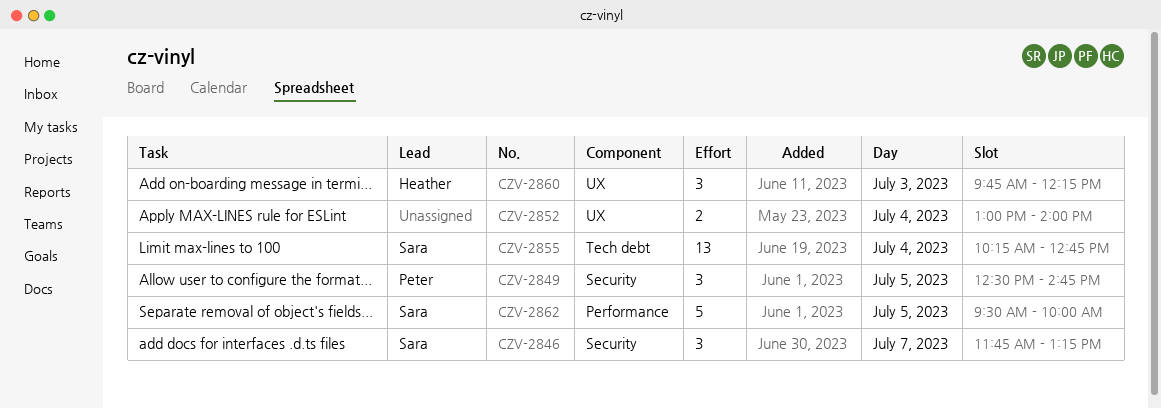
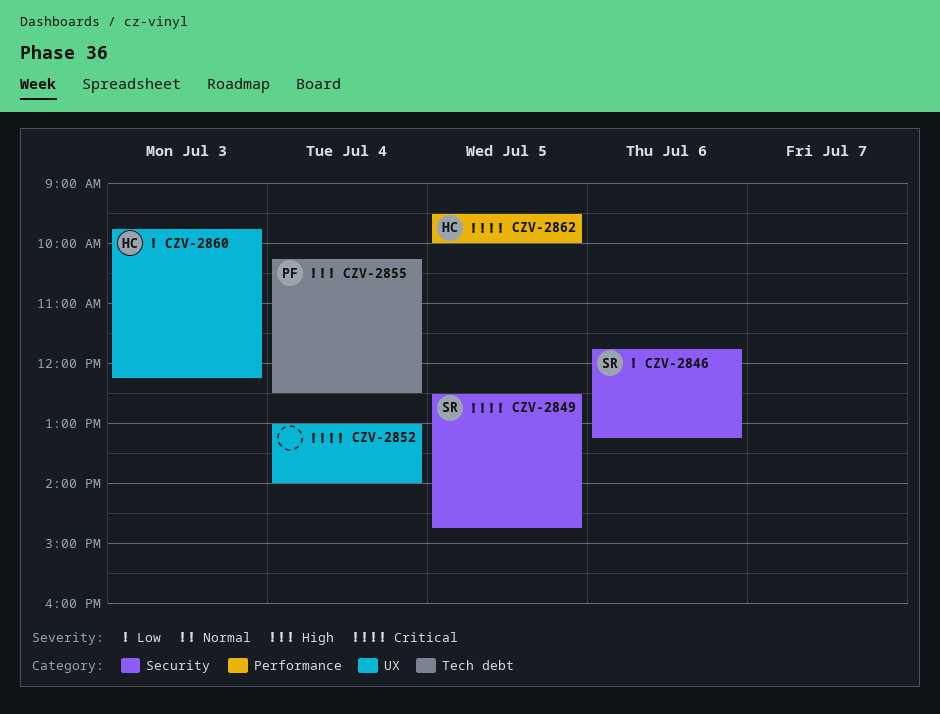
CZV-2846, day: Jul 7 -> Jul 6
CZV-2849, owner: Peter -> Sara
CZV-2855, owner: Sara -> Peter
CZV-2855, ends: 12:45 -> 12:30
CZV-2862, owner: Sara -> Heather

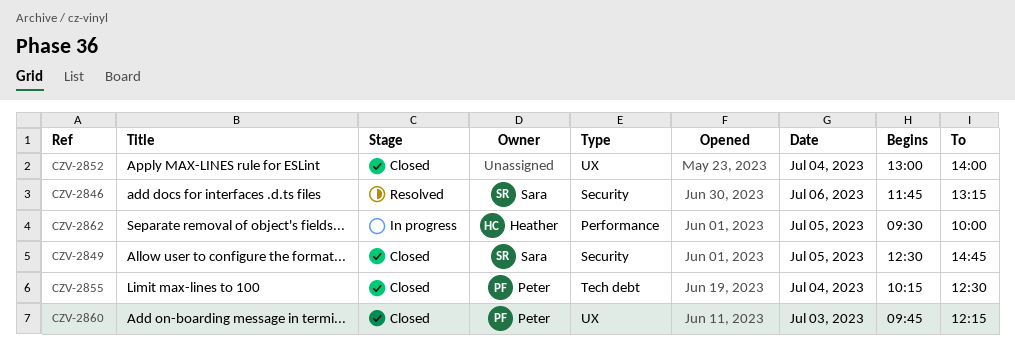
CZV-2860, owner: Heather -> Peter

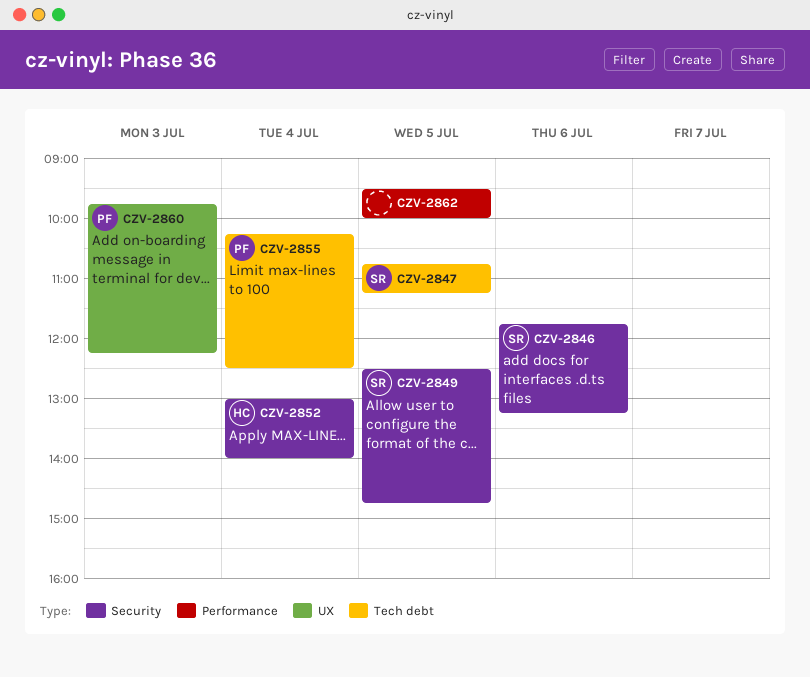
CZV-2847: none -> present
CZV-2852, owner: none -> Heather
CZV-2852, label: UX -> Security
CZV-2862, owner: Heather -> none

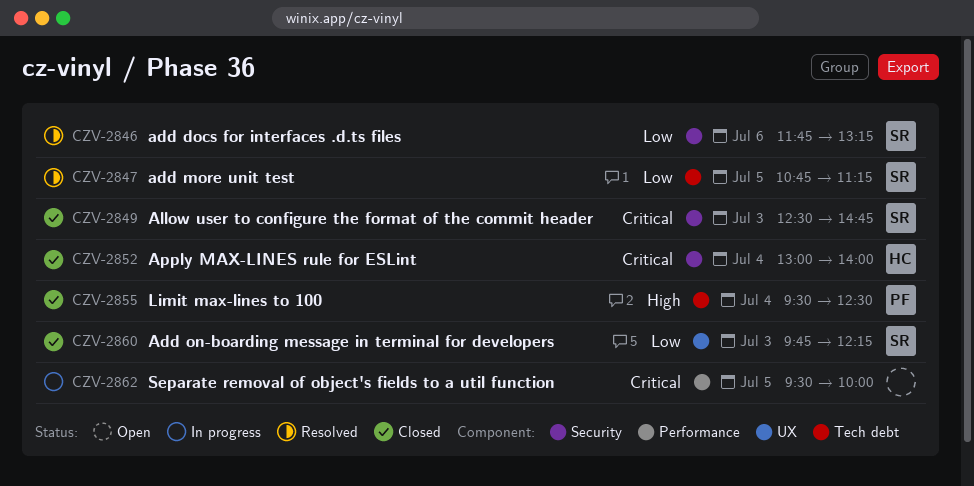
CZV-2849, day: Jul 5 -> Jul 3
CZV-2855, begins: 10:15 -> 09:30
CZV-2860, owner: PF -> SR

